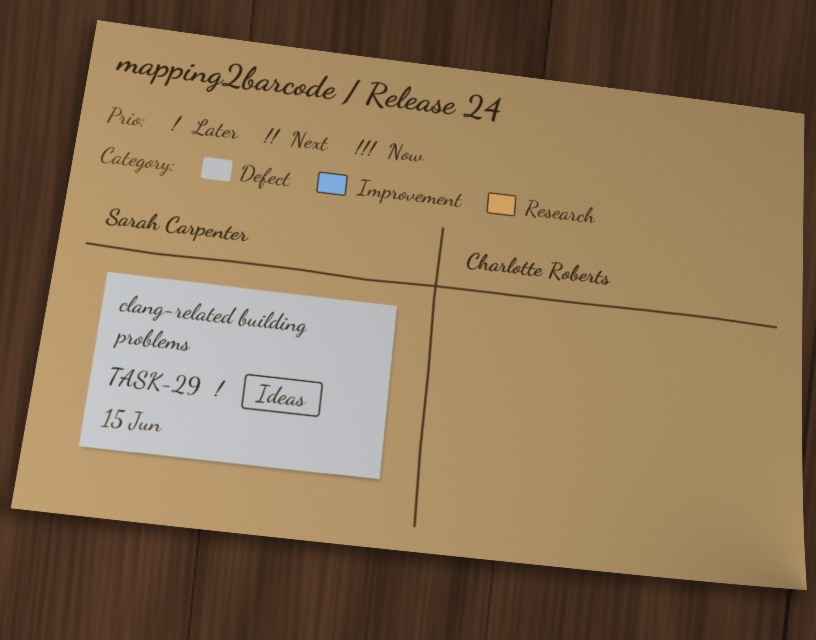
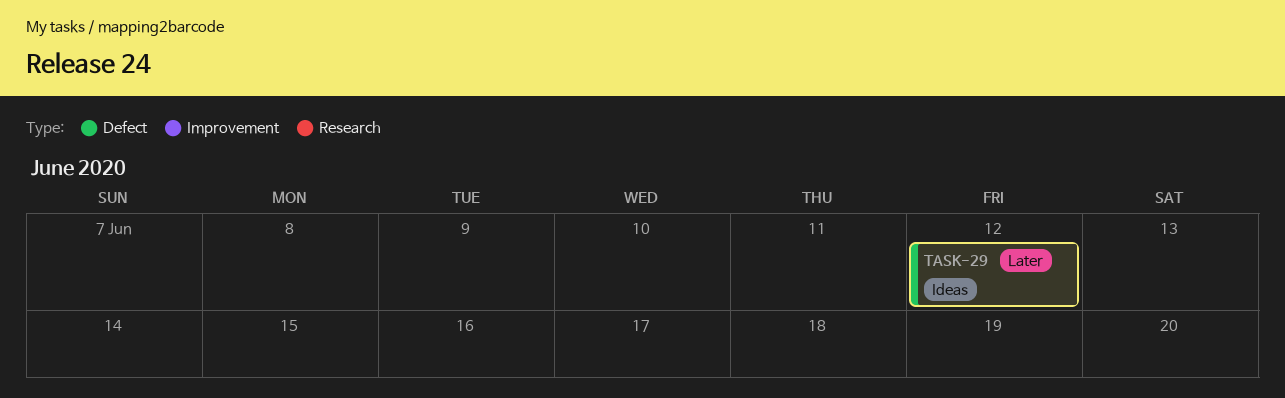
TASK-29, due: Jun 15 -> Jun 12

